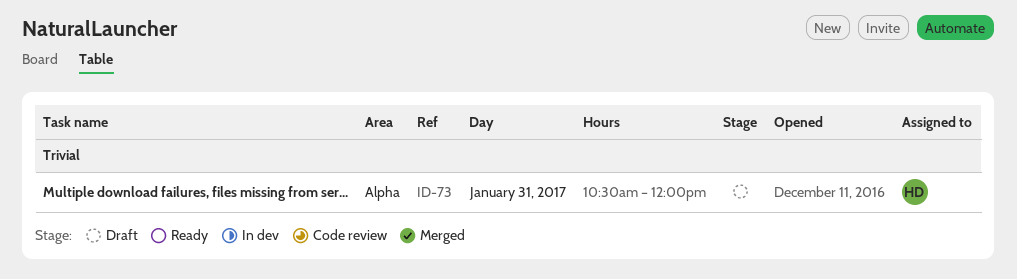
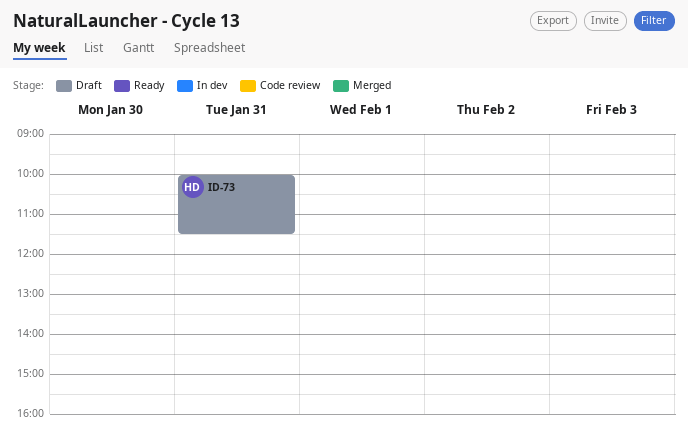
ID-73, begins: 10:30 -> 10:00
ID-73, ends: 12:00 -> 11:30

